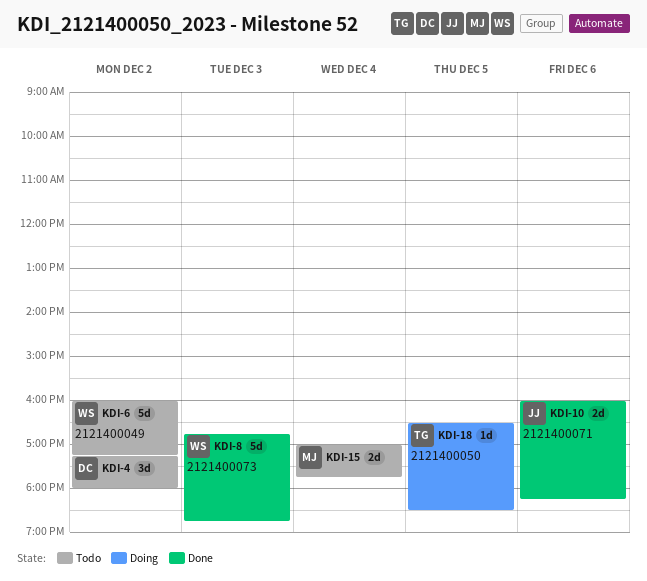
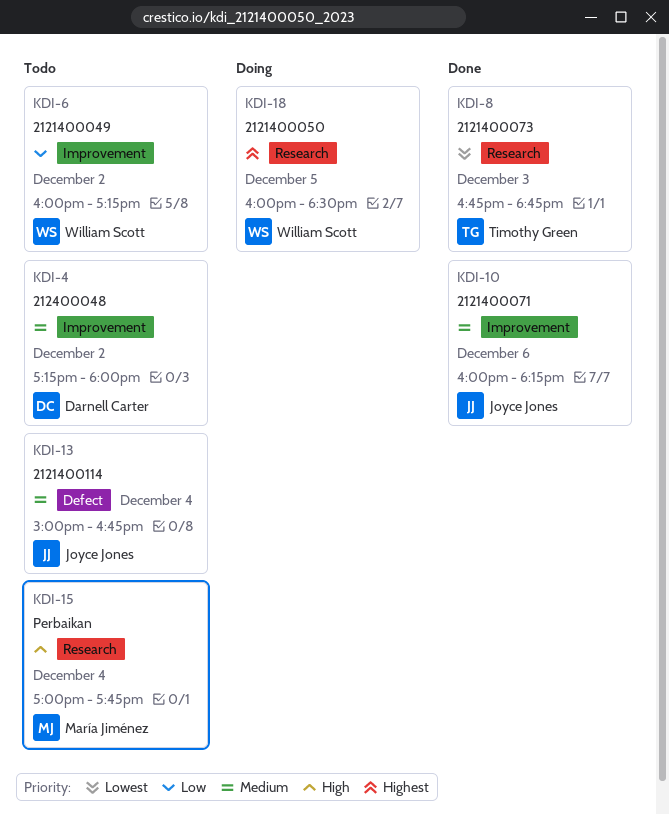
KDI-8, owner: William Scott -> Timothy Green
KDI-13: none -> present
KDI-18, owner: Timothy Green -> William Scott
KDI-18, begins: 16:30 -> 16:00

